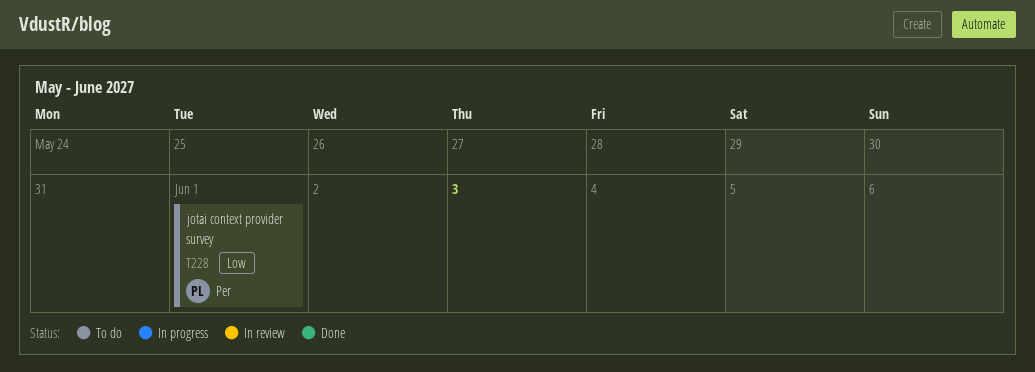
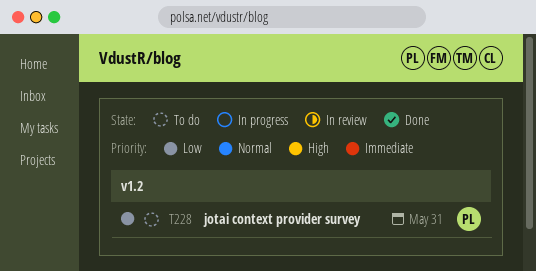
T228, due: Jun 1 -> May 31

